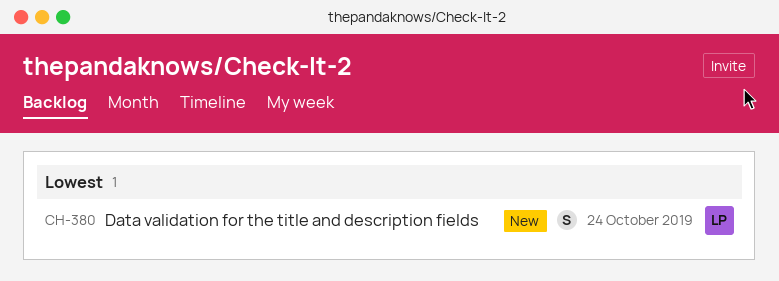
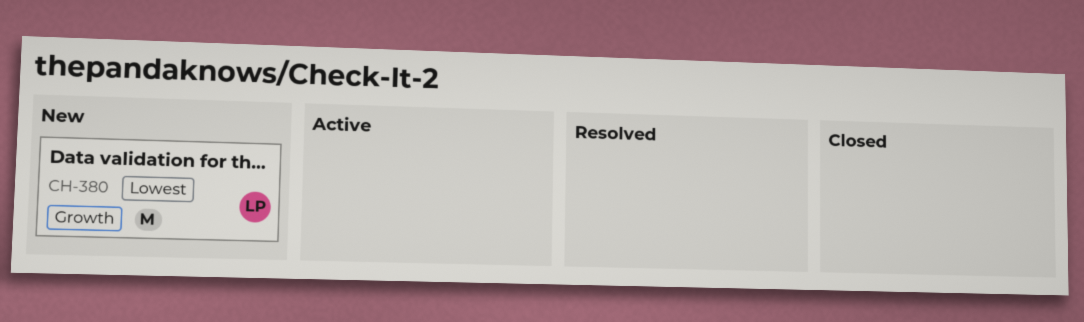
CH-380, estimate: S -> M

